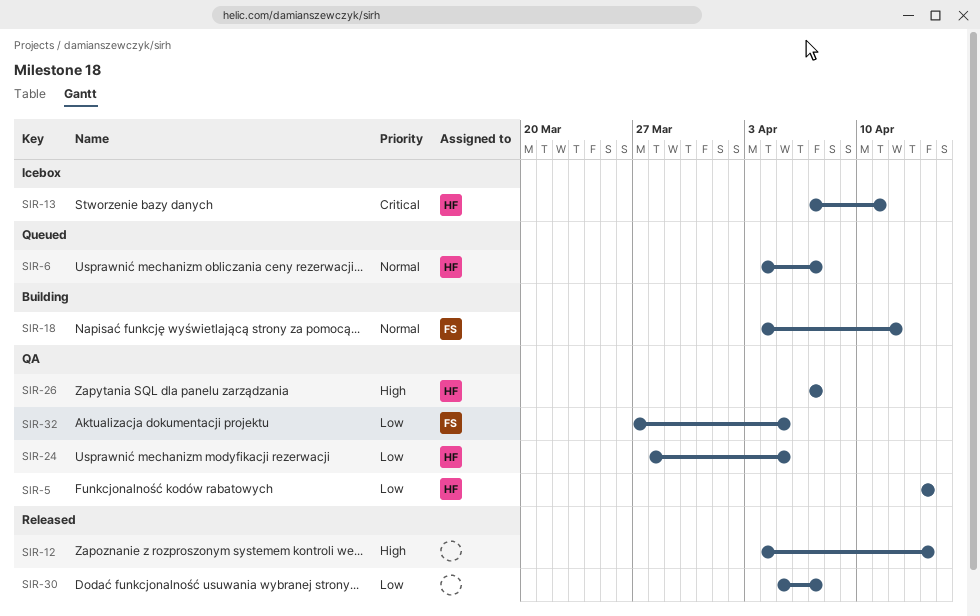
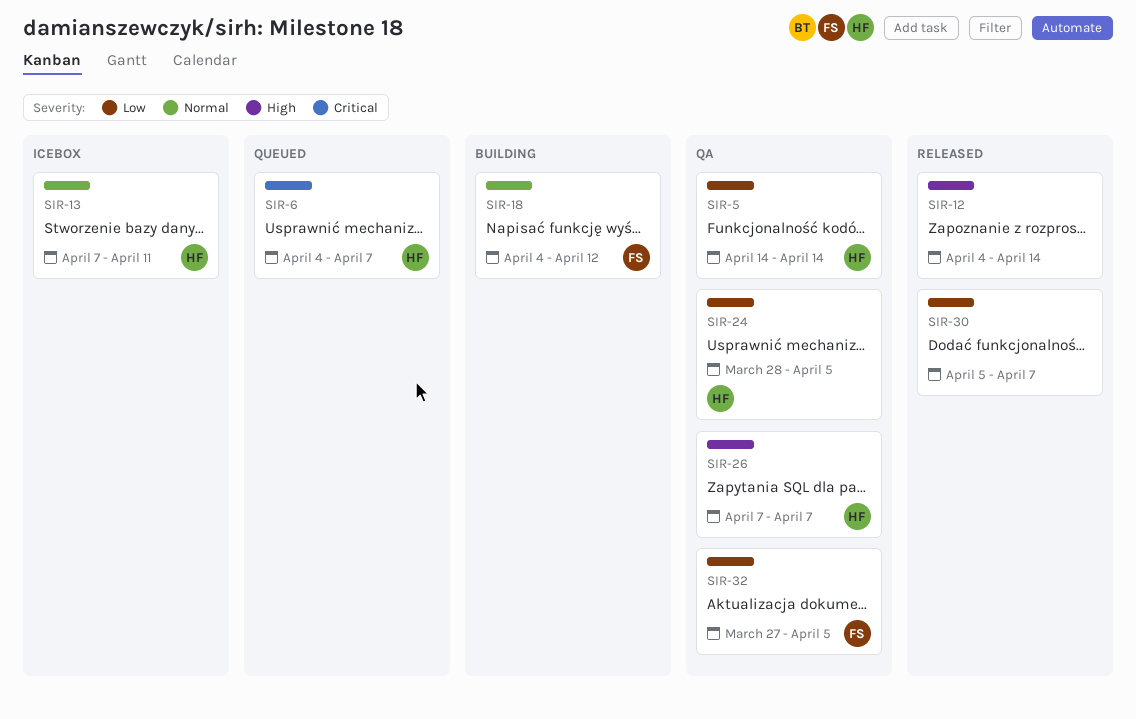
SIR-6, priority: Normal -> Critical
SIR-13, priority: Critical -> Normal

